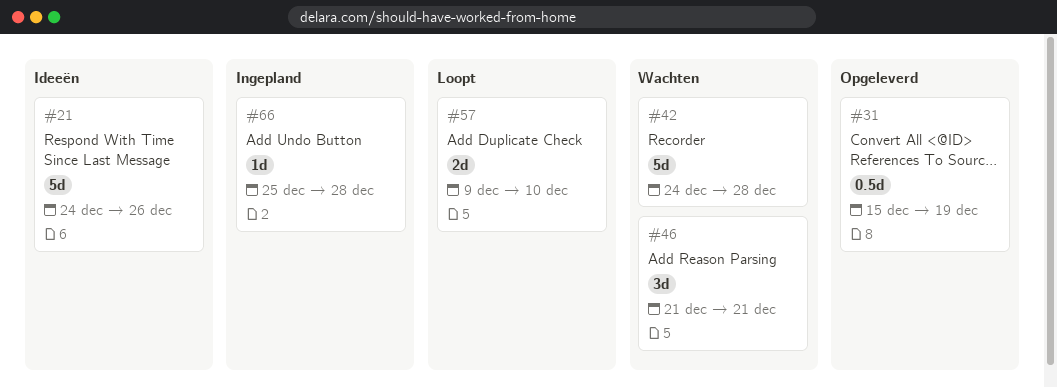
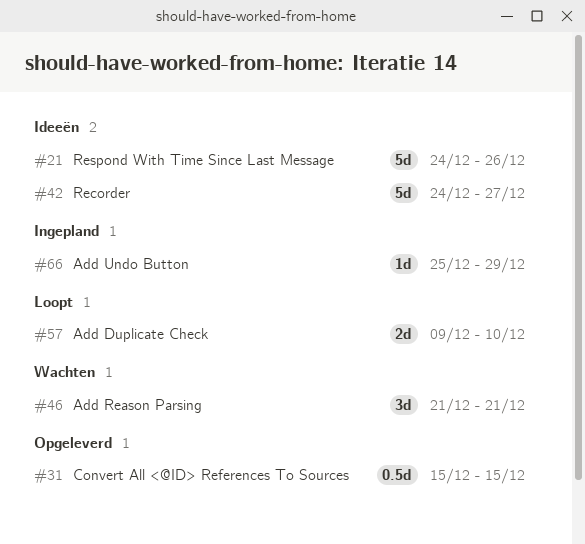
#31, due: Dec 19 -> Dec 15
#42, status: Wachten -> Ideeën
#42, due: Dec 28 -> Dec 27
#66, due: Dec 28 -> Dec 29

